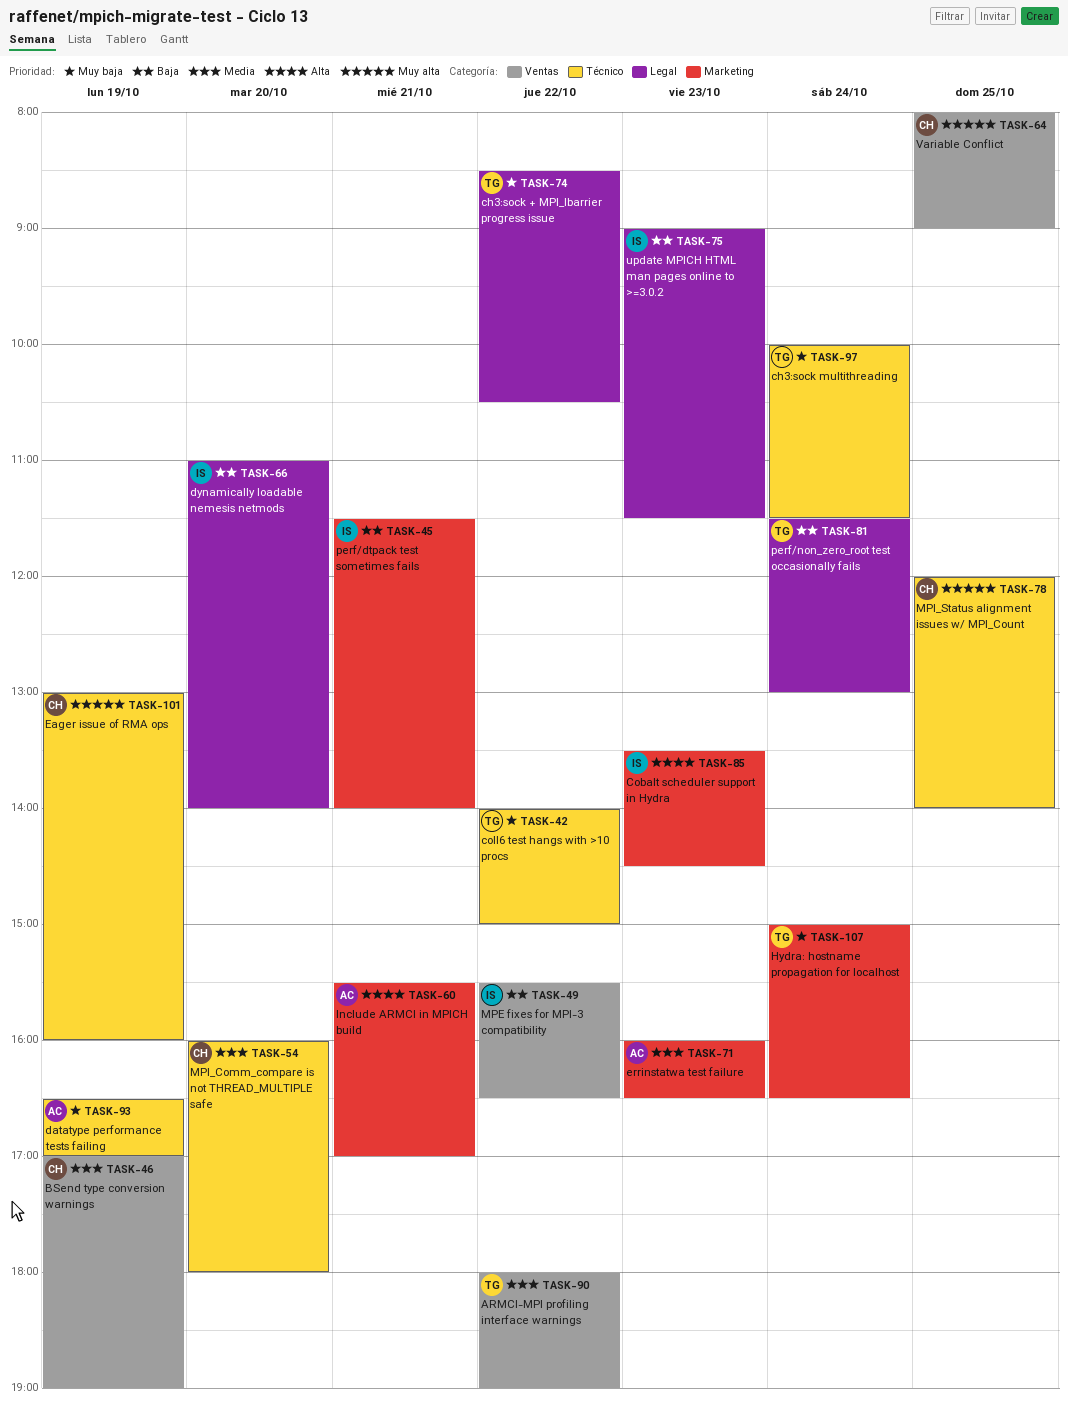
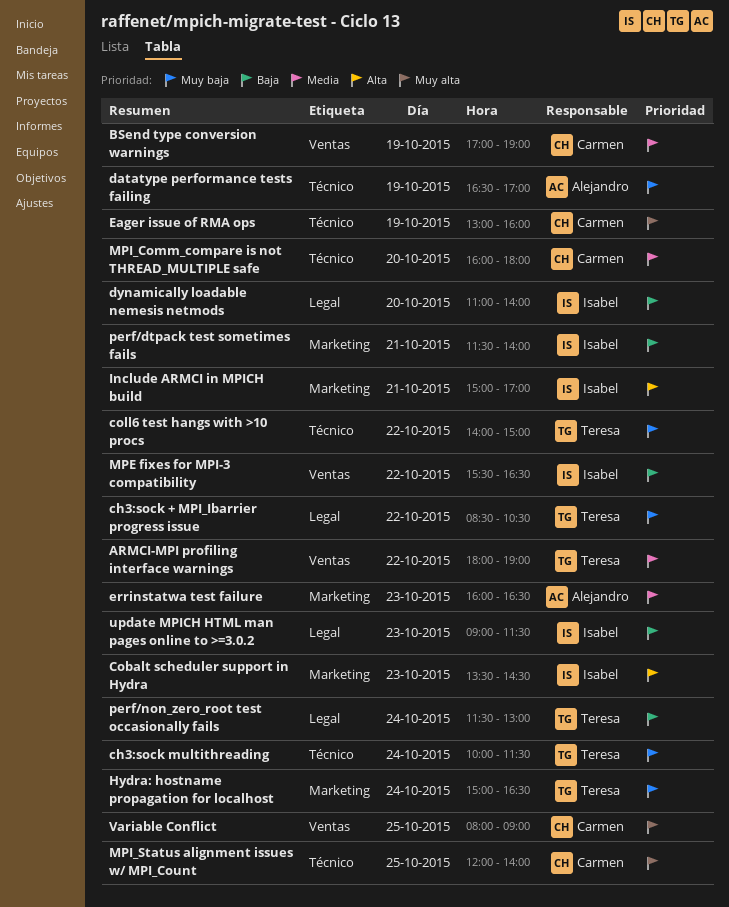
Include ARMCI in MPICH build, owner: Alejandro -> Isabel
Include ARMCI in MPICH build, begins: 15:30 -> 15:00

